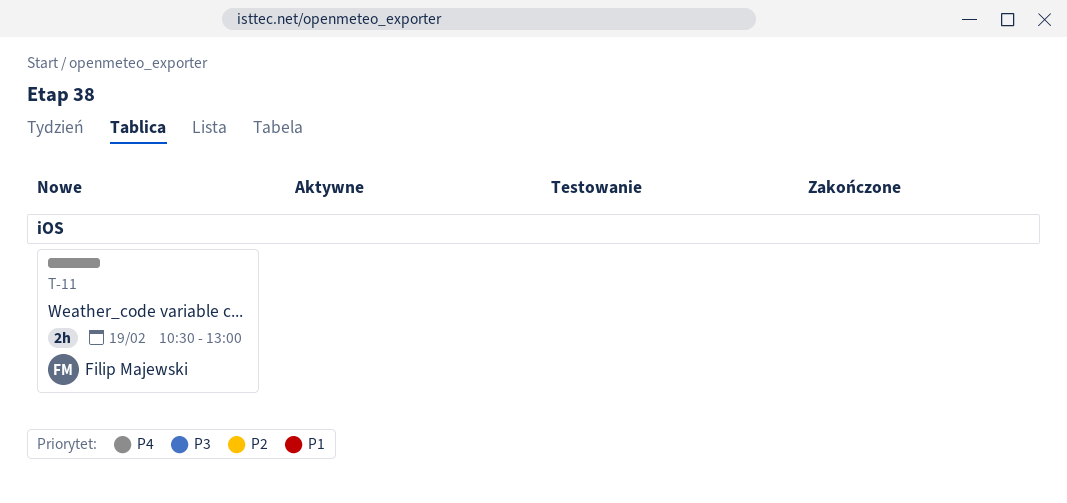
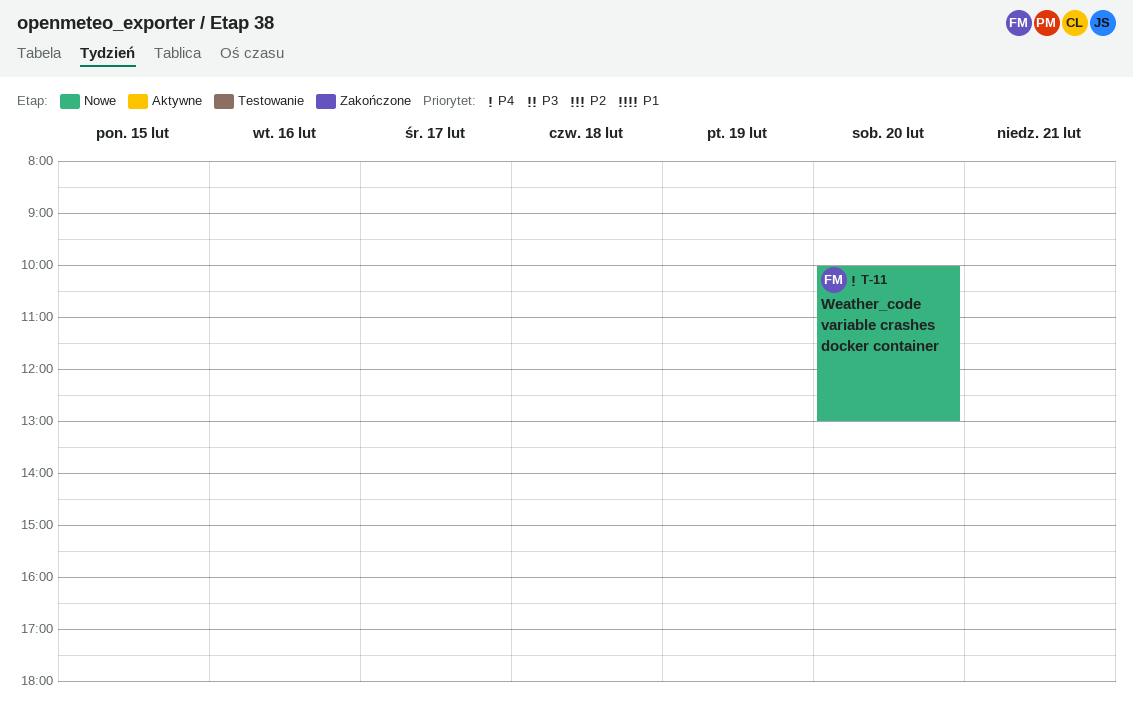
T-11, day: Feb 19 -> Feb 20
T-11, begins: 10:30 -> 10:00

